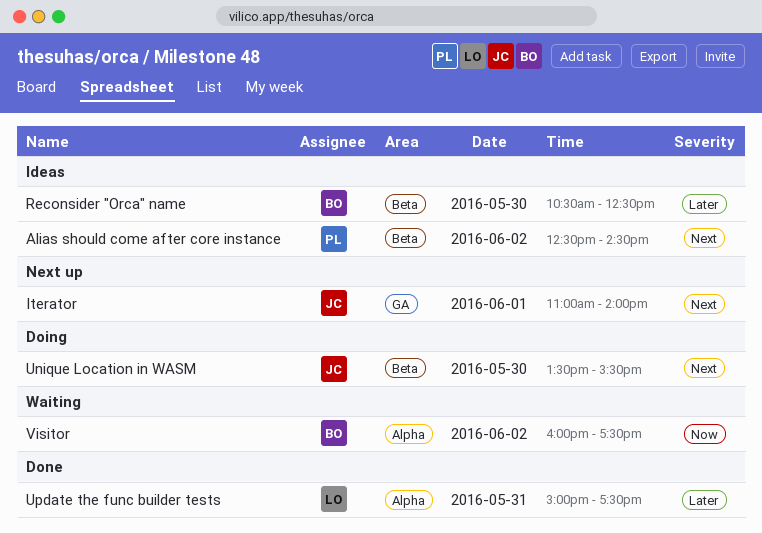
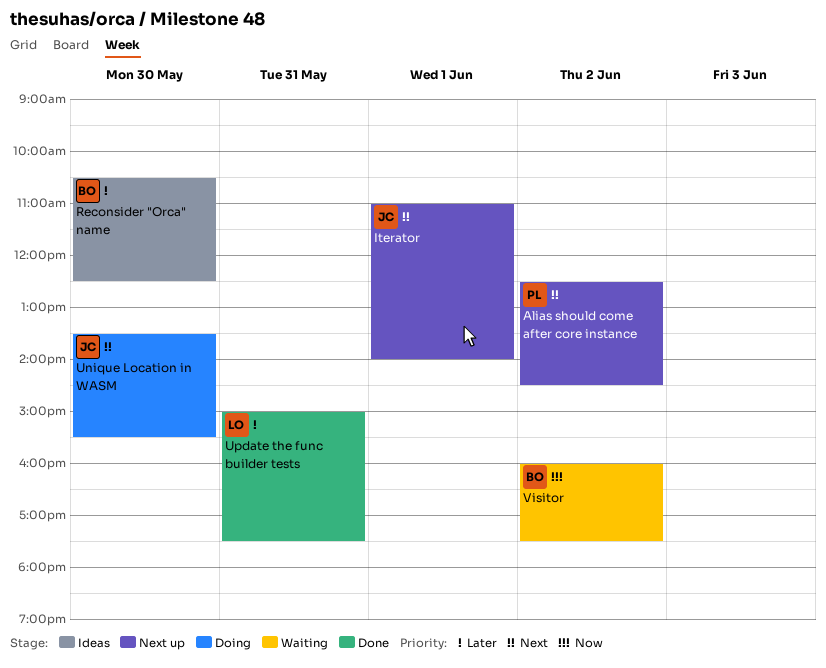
Alias should come after core instance, status: Ideas -> Next up

